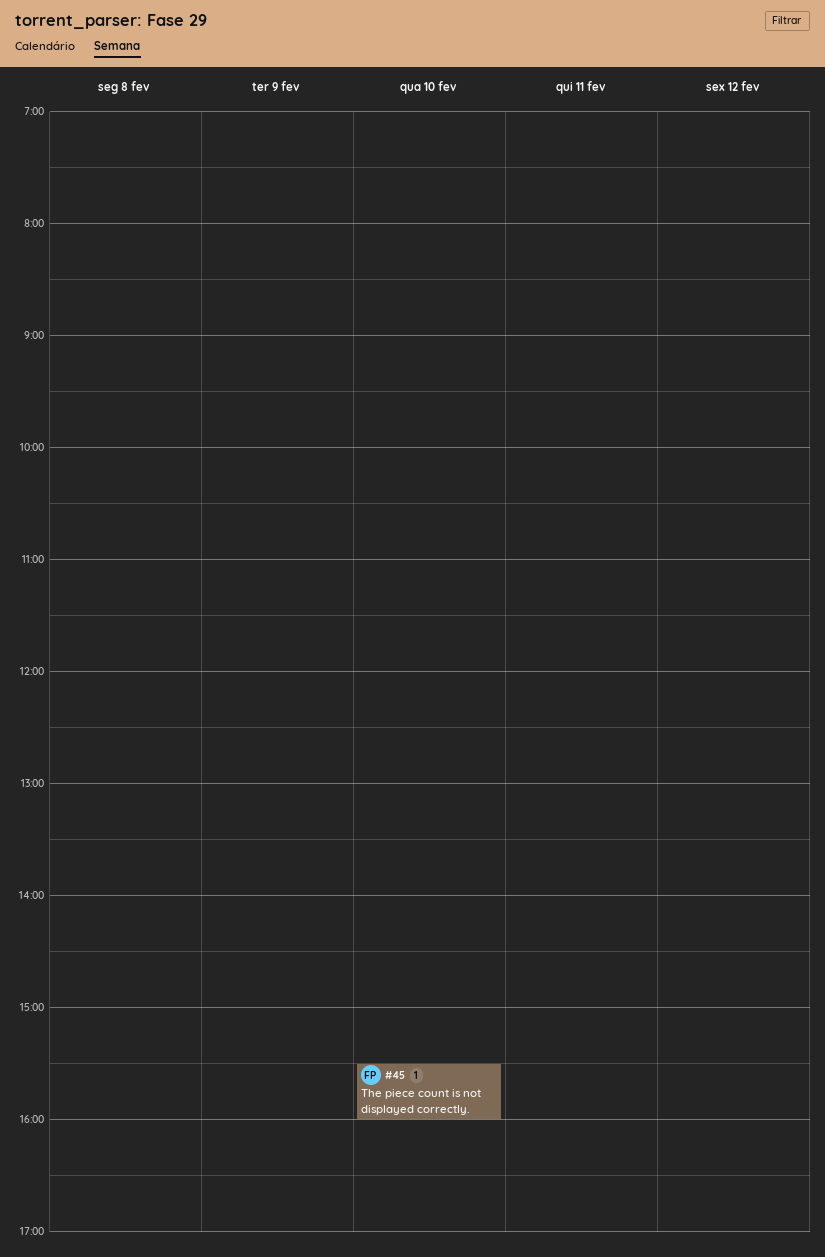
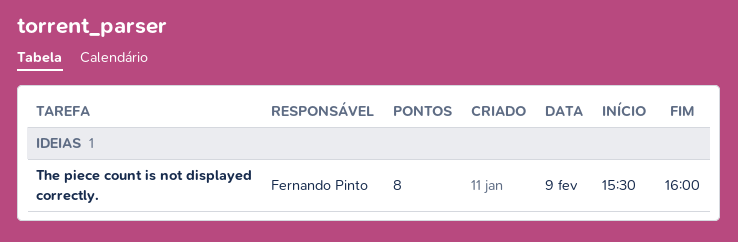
The piece count is not displayed correctly., estimate: 1 -> 8
The piece count is not displayed correctly., day: Feb 10 -> Feb 9

